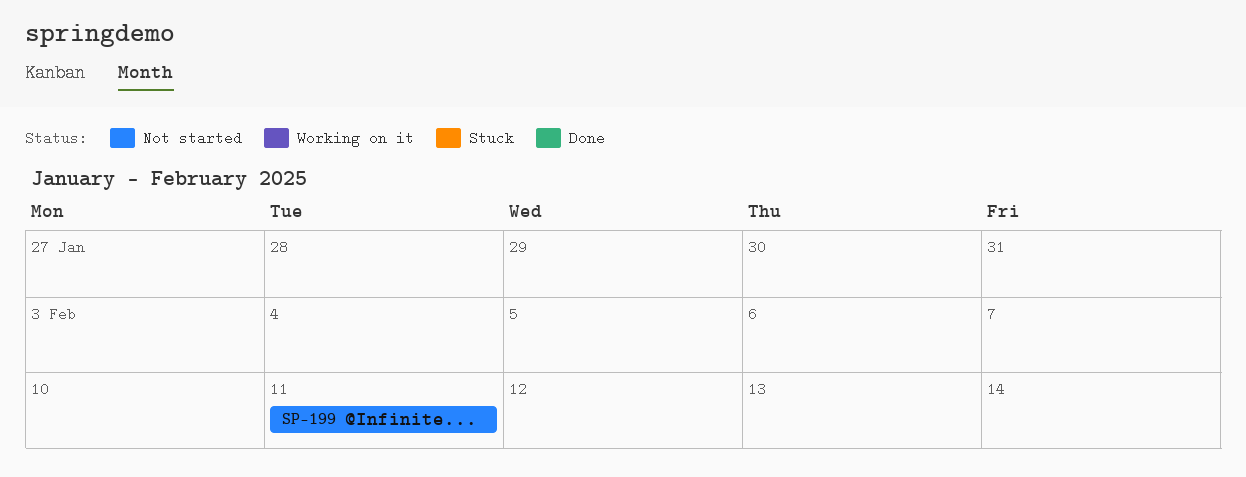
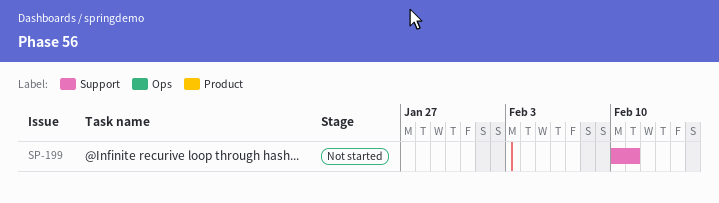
SP-199, start: Feb 11 -> Feb 10

